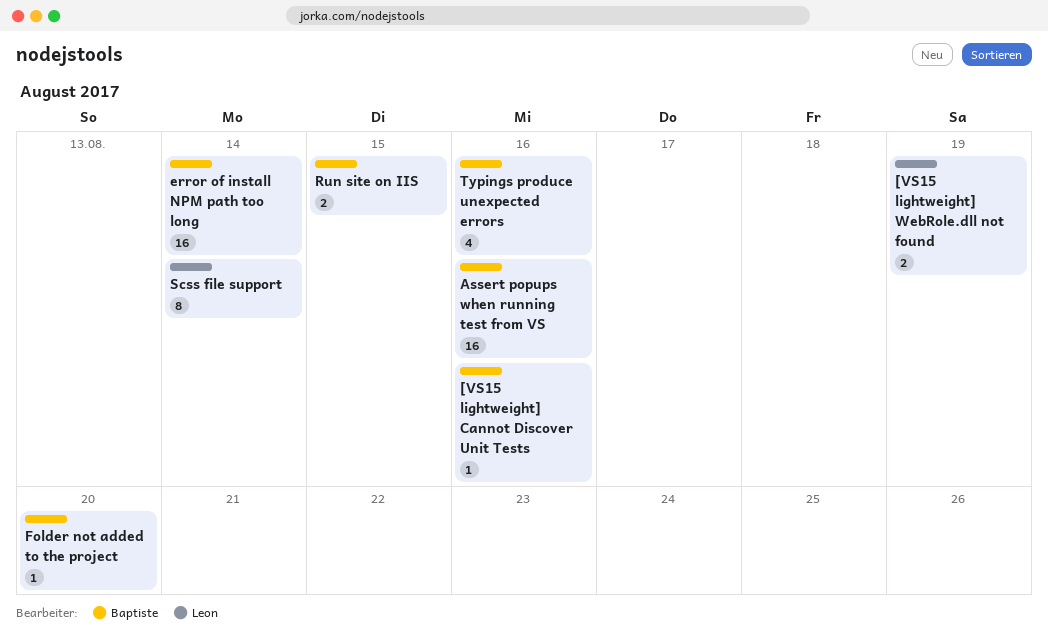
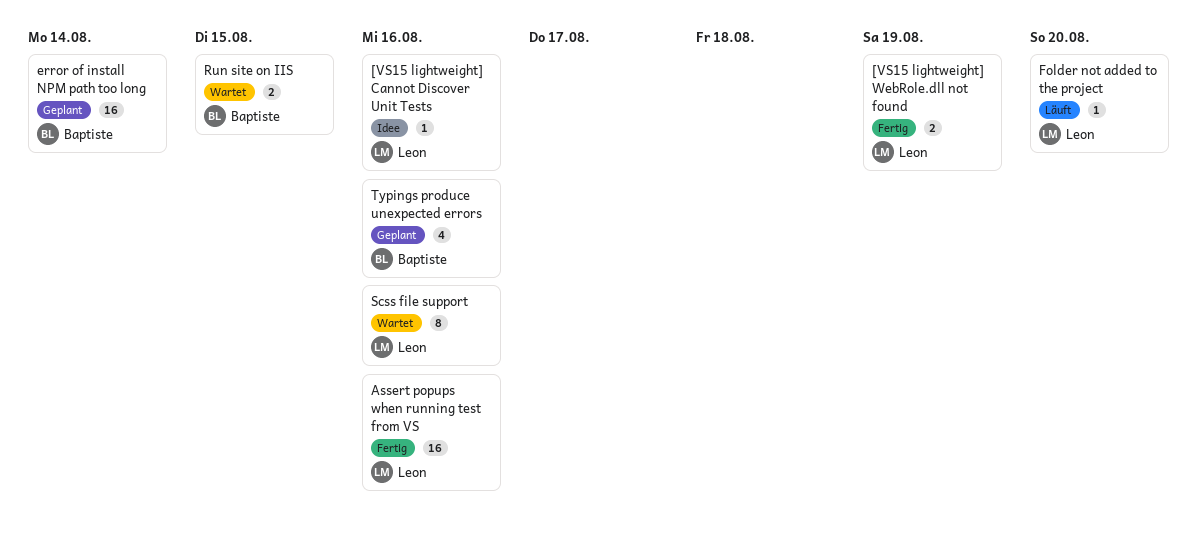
[VS15 lightweight] Cannot Discover Unit Tests, owner: Baptiste -> Leon
Assert popups when running test from VS, owner: Baptiste -> Leon
Folder not added to the project, owner: Baptiste -> Leon
Scss file support, due: Aug 14 -> Aug 16

